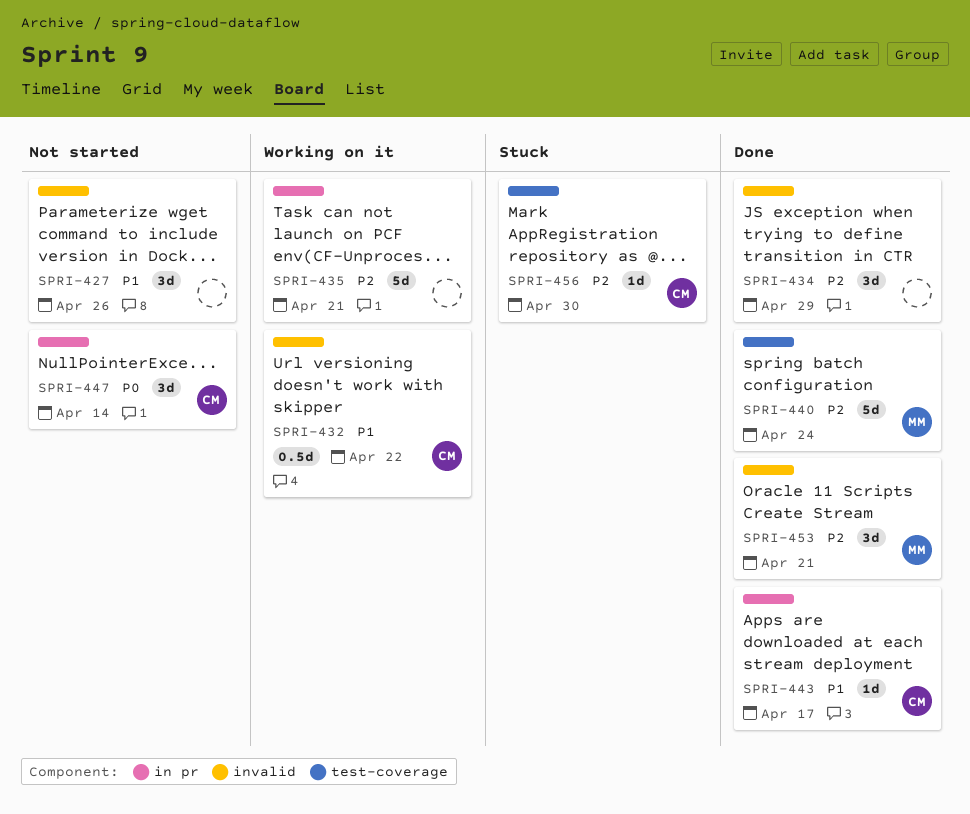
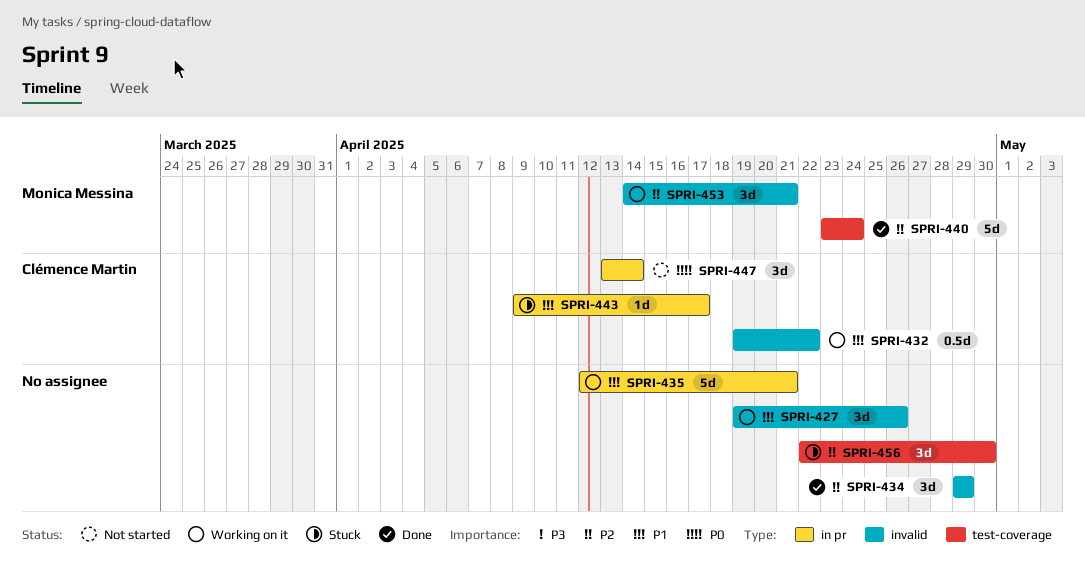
SPRI-427, status: Not started -> Working on it
SPRI-435, priority: P2 -> P1
SPRI-443, status: Done -> Stuck
SPRI-453, status: Done -> Working on it
SPRI-456, owner: Clémence Martin -> none
SPRI-456, estimate: 1d -> 3d

